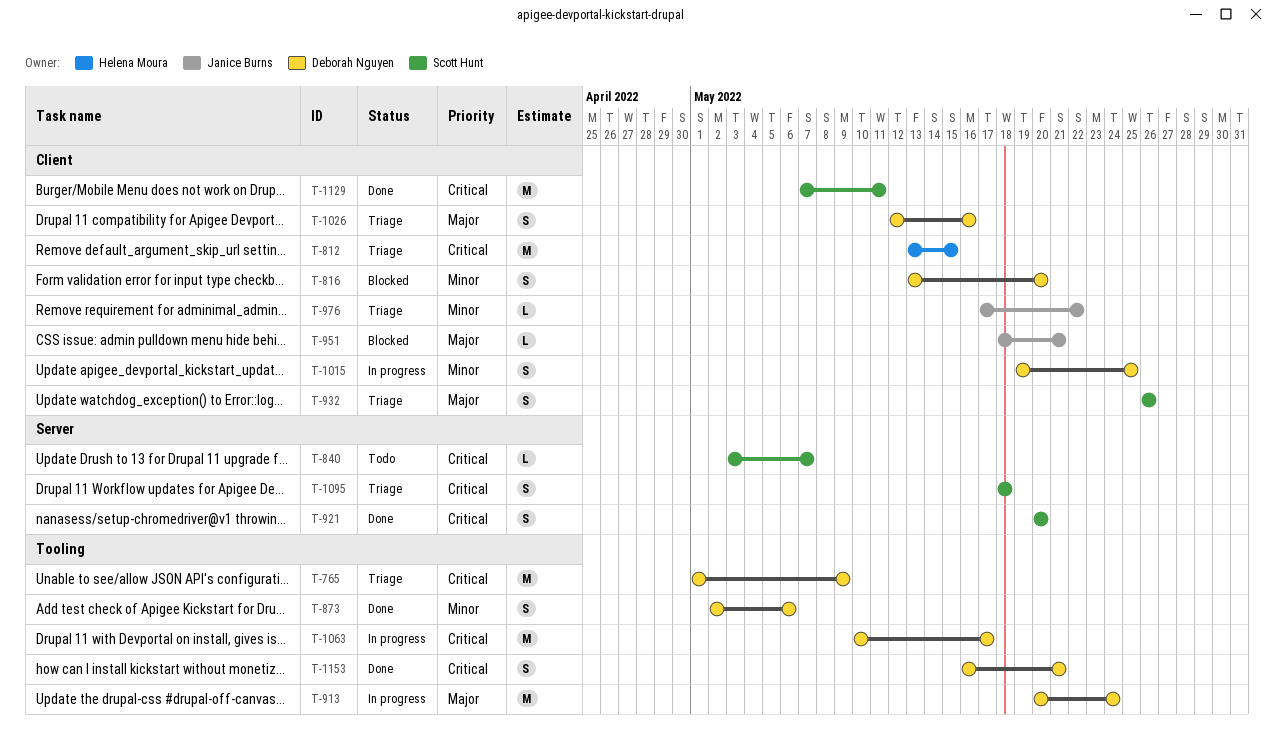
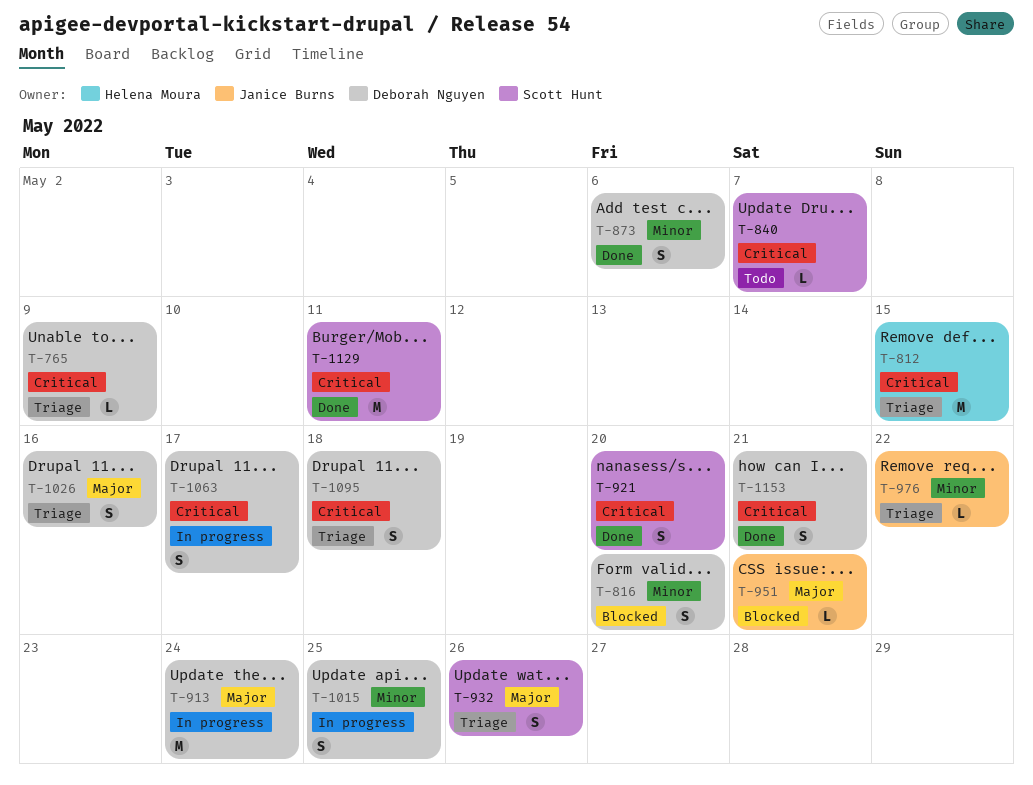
T-765, estimate: M -> L
T-1063, estimate: M -> S
T-1095, owner: Scott Hunt -> Deborah Nguyen

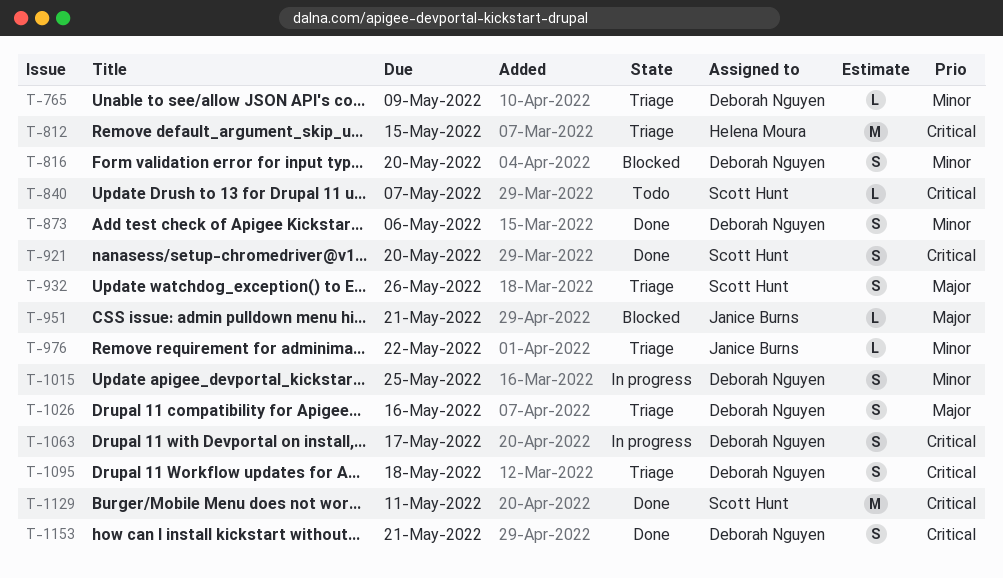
T-765, priority: Critical -> Minor
T-913: present -> none

